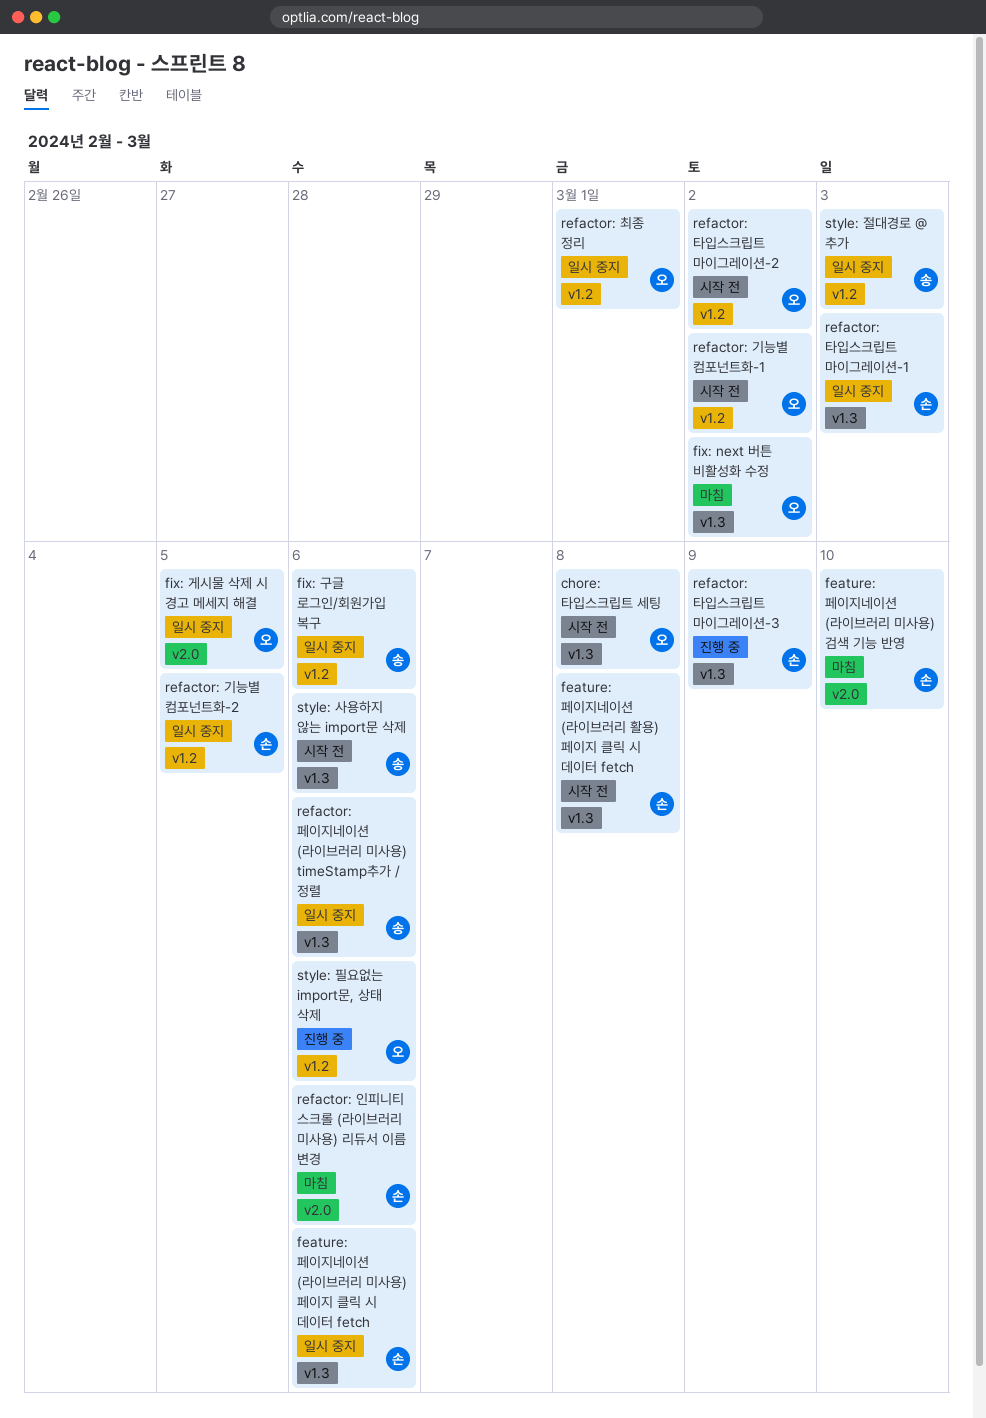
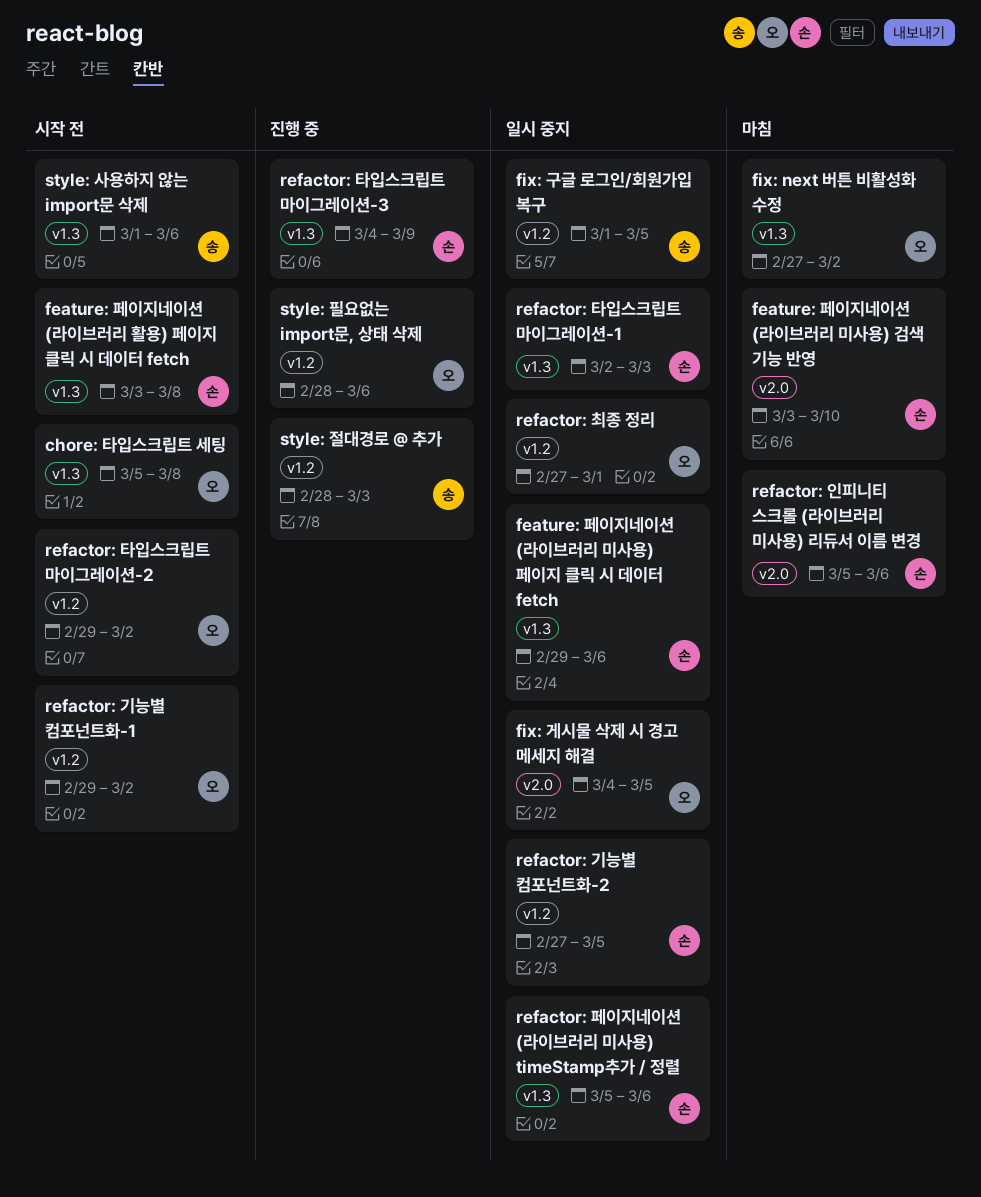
fix: 구글 로그인/회원가입 복구, due: Mar 6 -> Mar 5
refactor: 페이지네이션 (라이브러리 미사용) timeStamp추가 / 정렬, owner: 송 -> 손
style: 절대경로 @ 추가, status: 일시 중지 -> 진행 중

